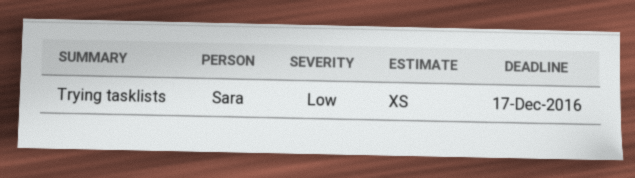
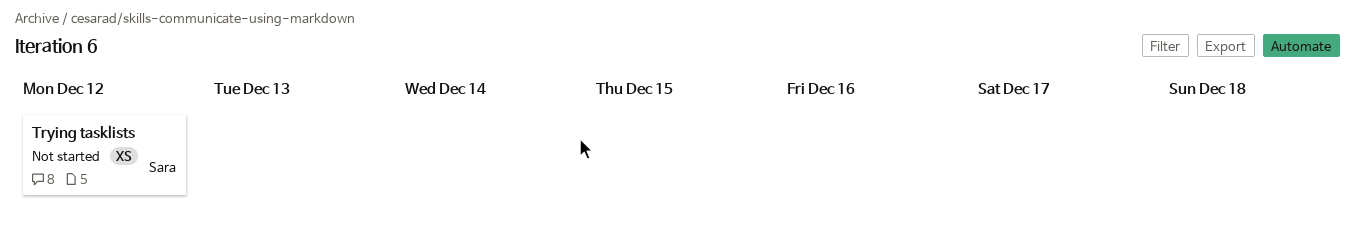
Trying tasklists, due: Dec 17 -> Dec 12

